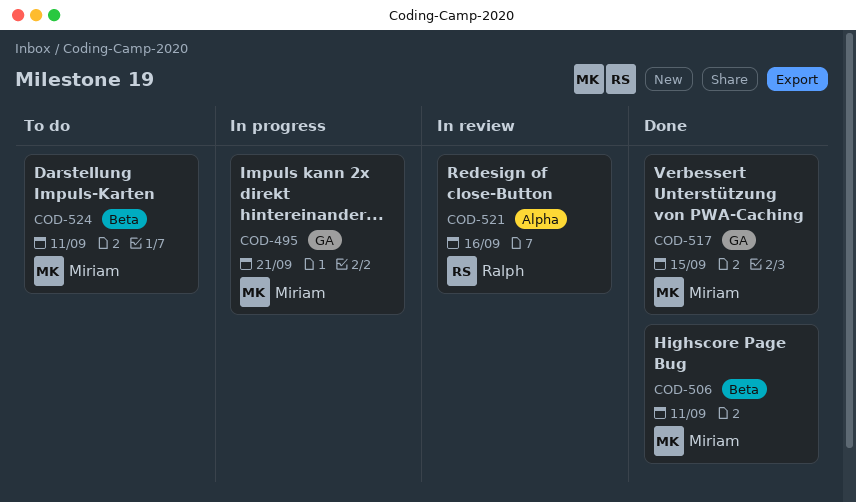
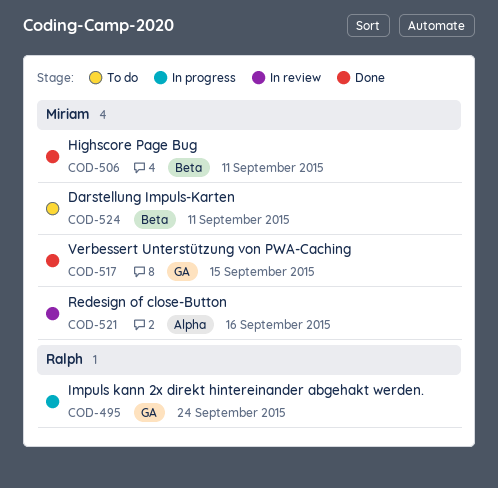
COD-495, owner: Miriam -> Ralph
COD-495, due: Sep 21 -> Sep 24
COD-521, owner: Ralph -> Miriam

